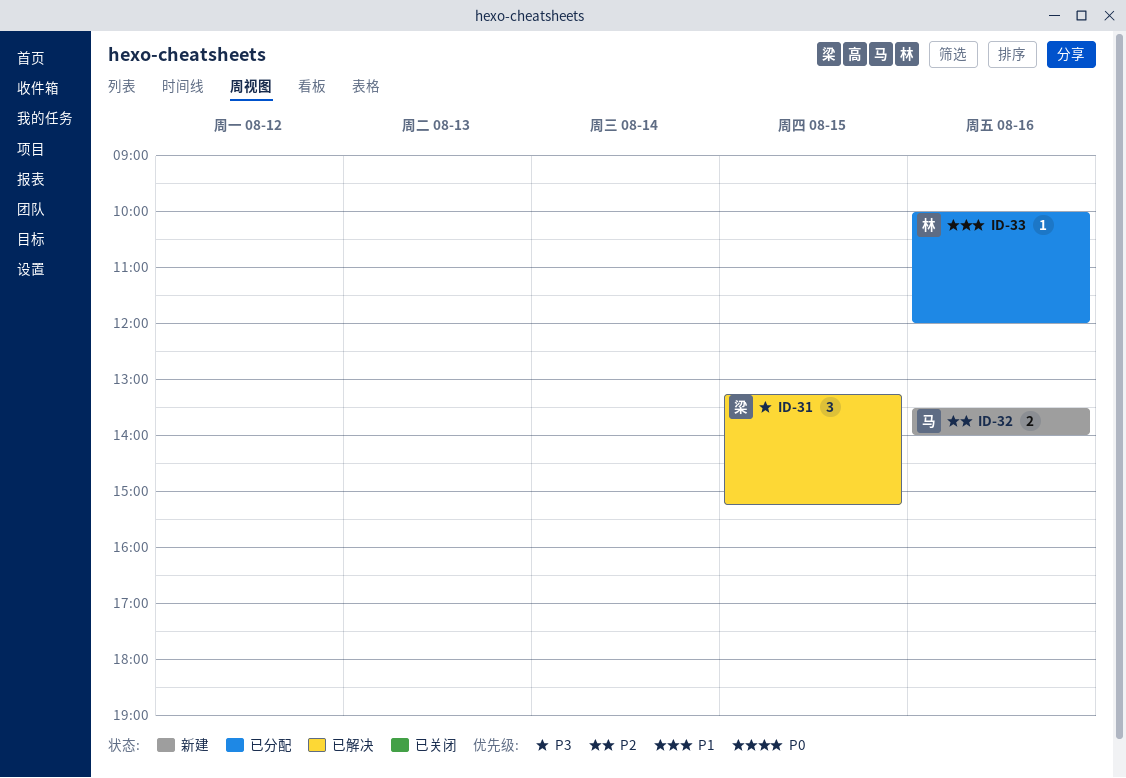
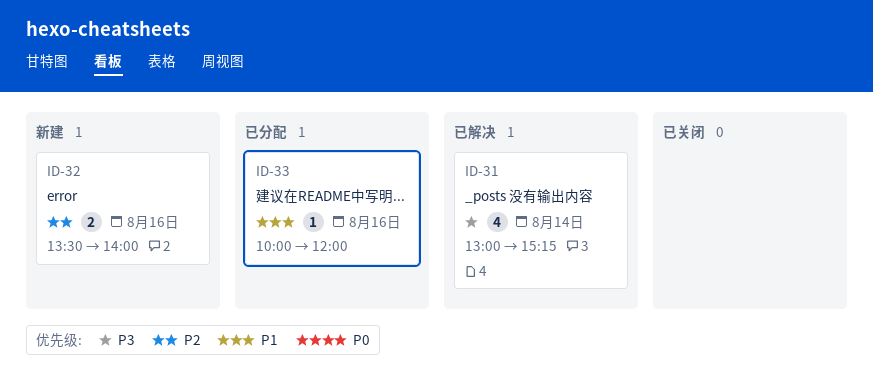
ID-31, estimate: 3 -> 4
ID-31, day: Aug 15 -> Aug 14
ID-31, begins: 13:15 -> 13:00

